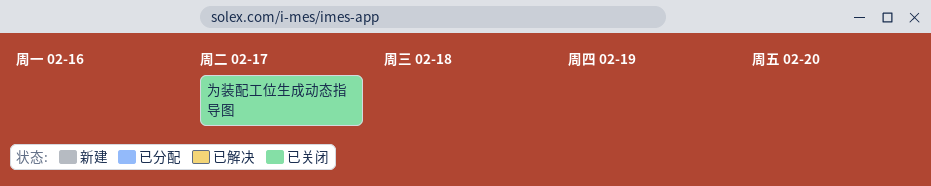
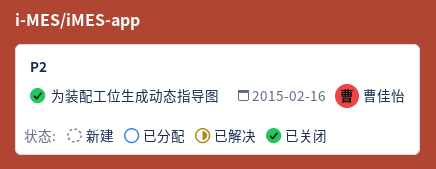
为装配工位生成动态指导图, due: Feb 17 -> Feb 16

